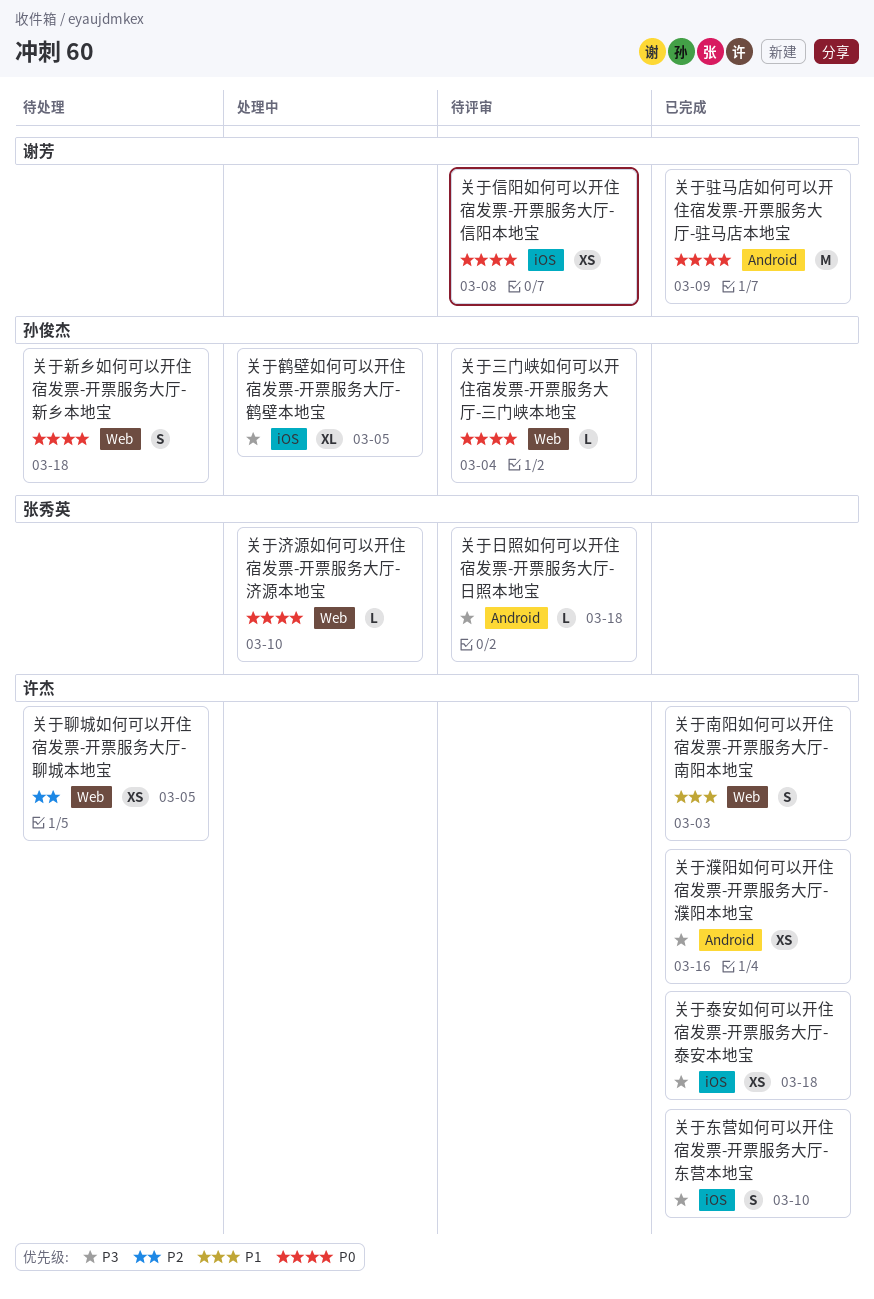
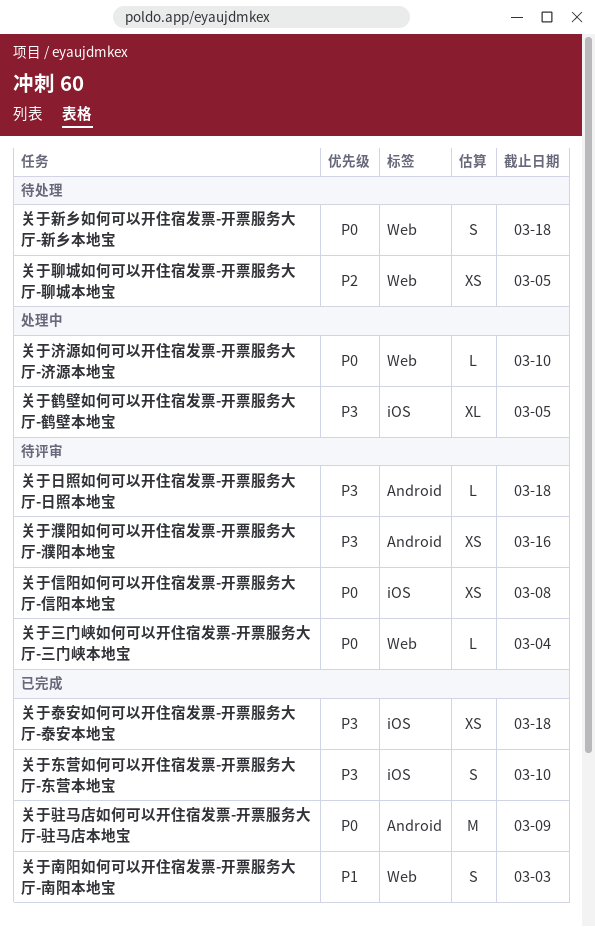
关于濮阳如何可以开住宿发票-开票服务大厅-濮阳本地宝, status: 已完成 -> 待评审

